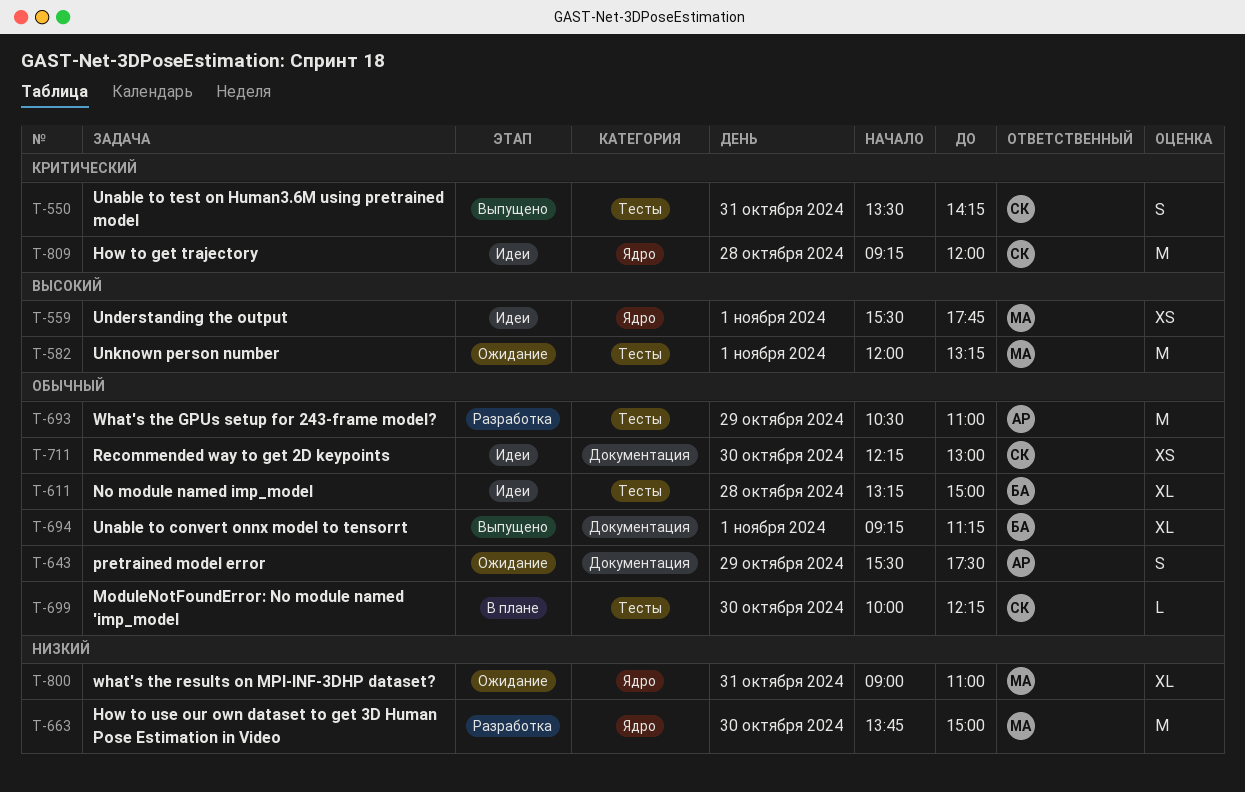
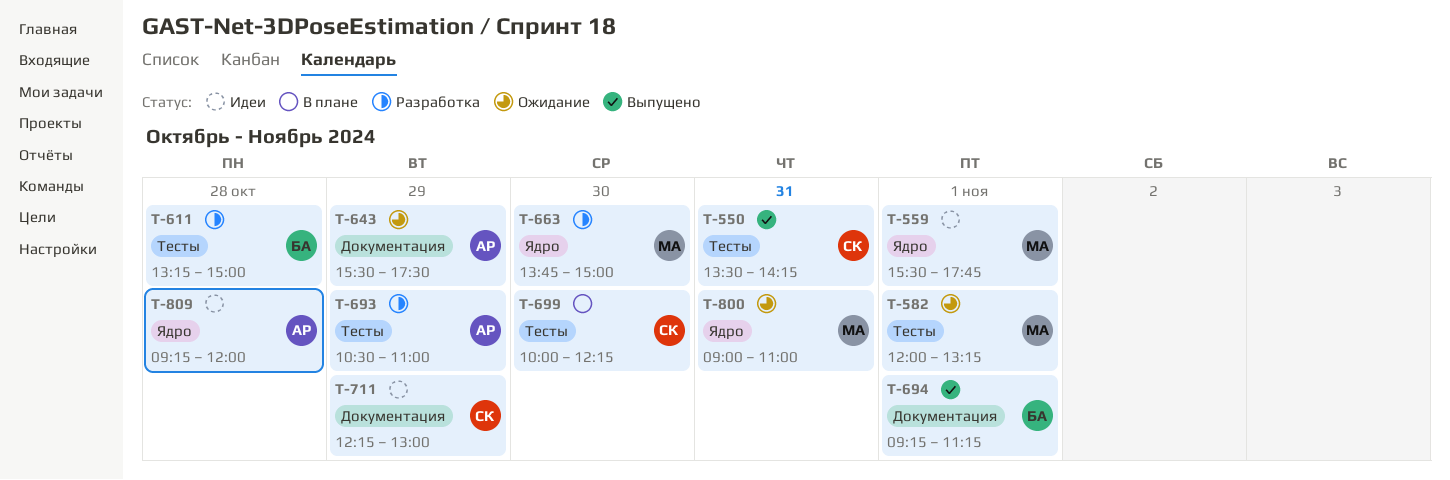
T-611, status: Идеи -> Разработка
T-711, day: Oct 30 -> Oct 29
T-809, owner: СК -> АР

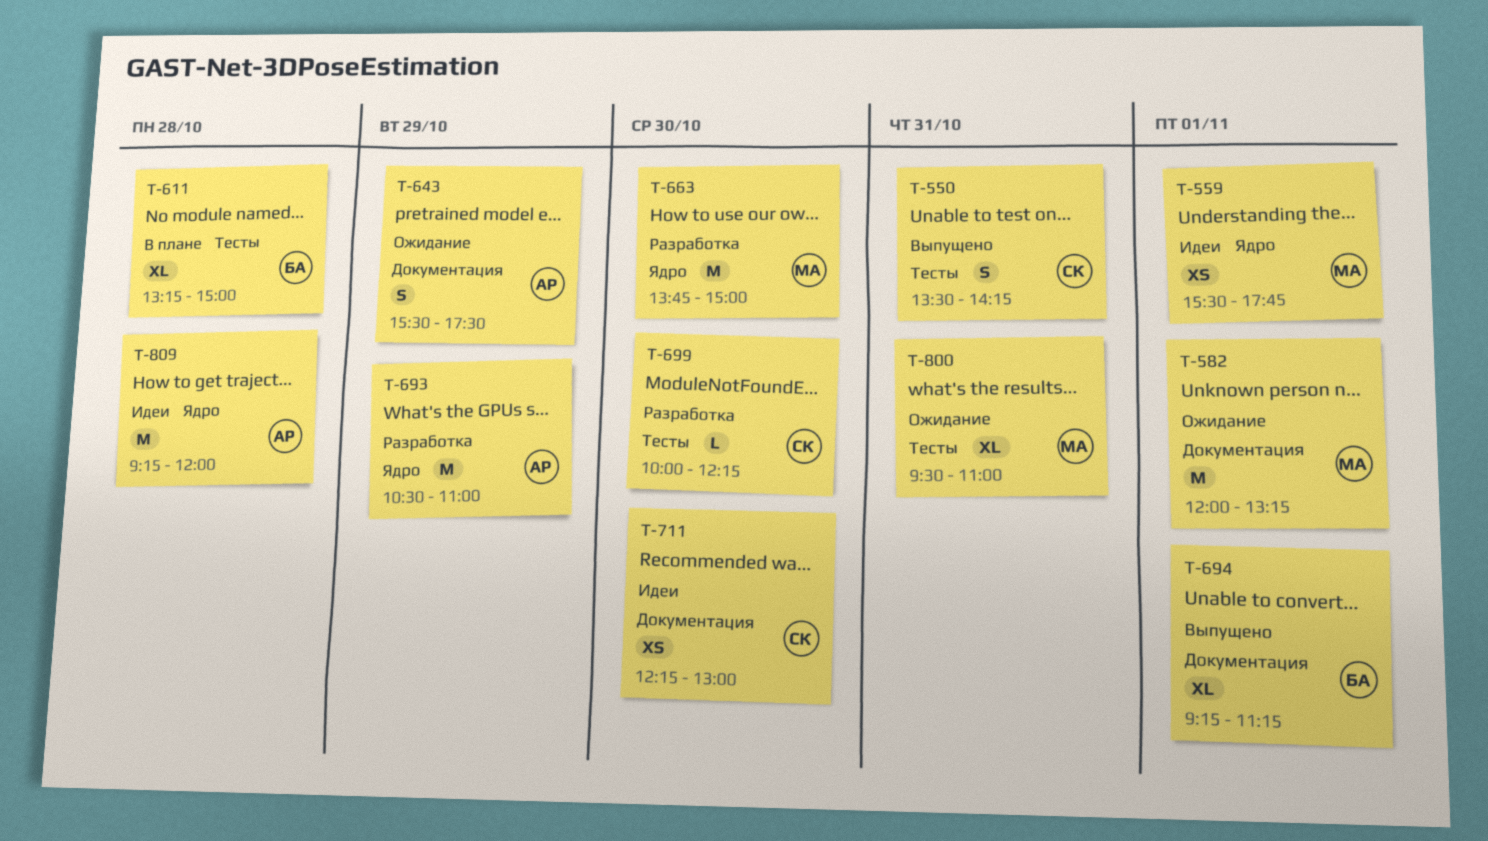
T-582, label: Тесты -> Документация
T-611, status: Разработка -> В плане
T-693, label: Тесты -> Ядро
T-699, status: В плане -> Разработка
T-711, day: Oct 29 -> Oct 30
T-800, label: Ядро -> Тесты
T-800, begins: 09:00 -> 09:30

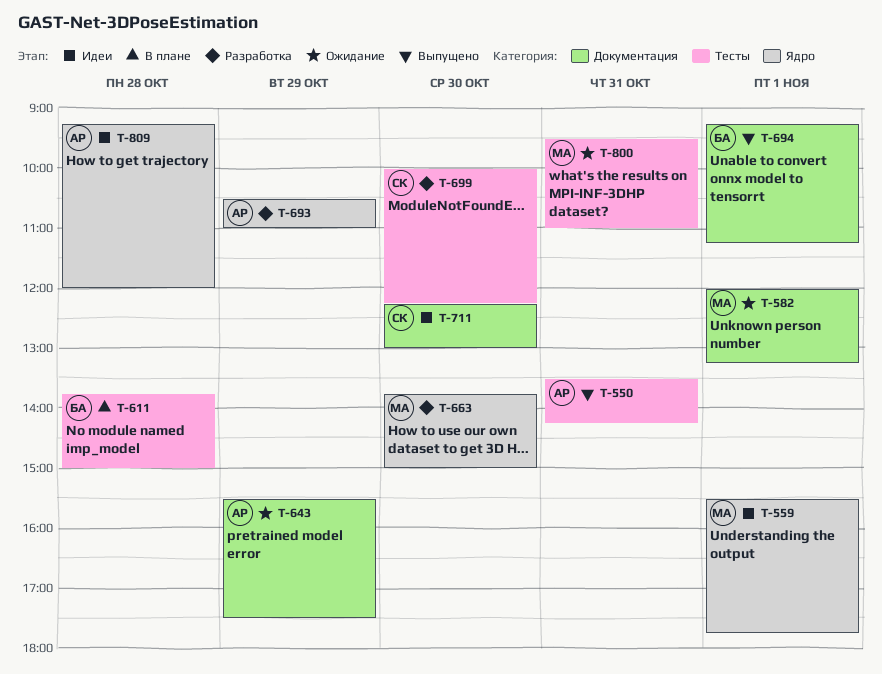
T-550, owner: СК -> АР
T-611, begins: 13:15 -> 13:45

